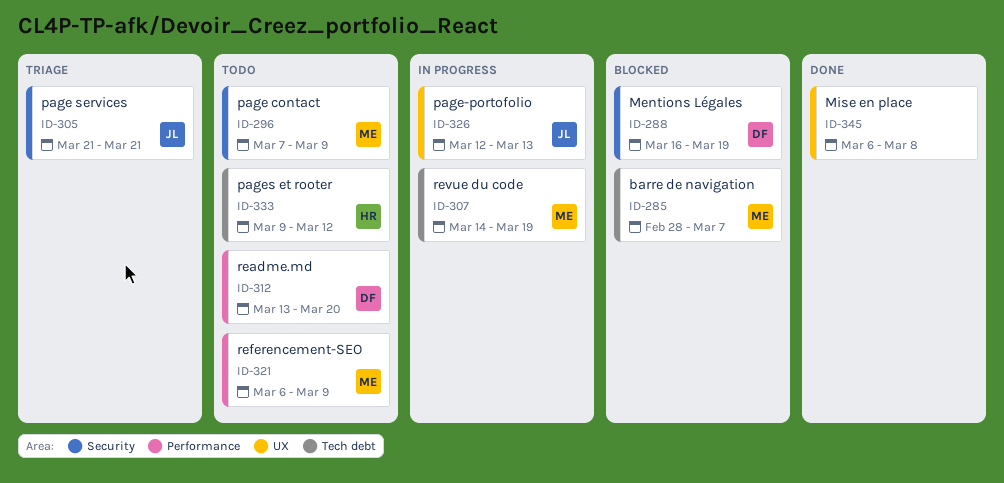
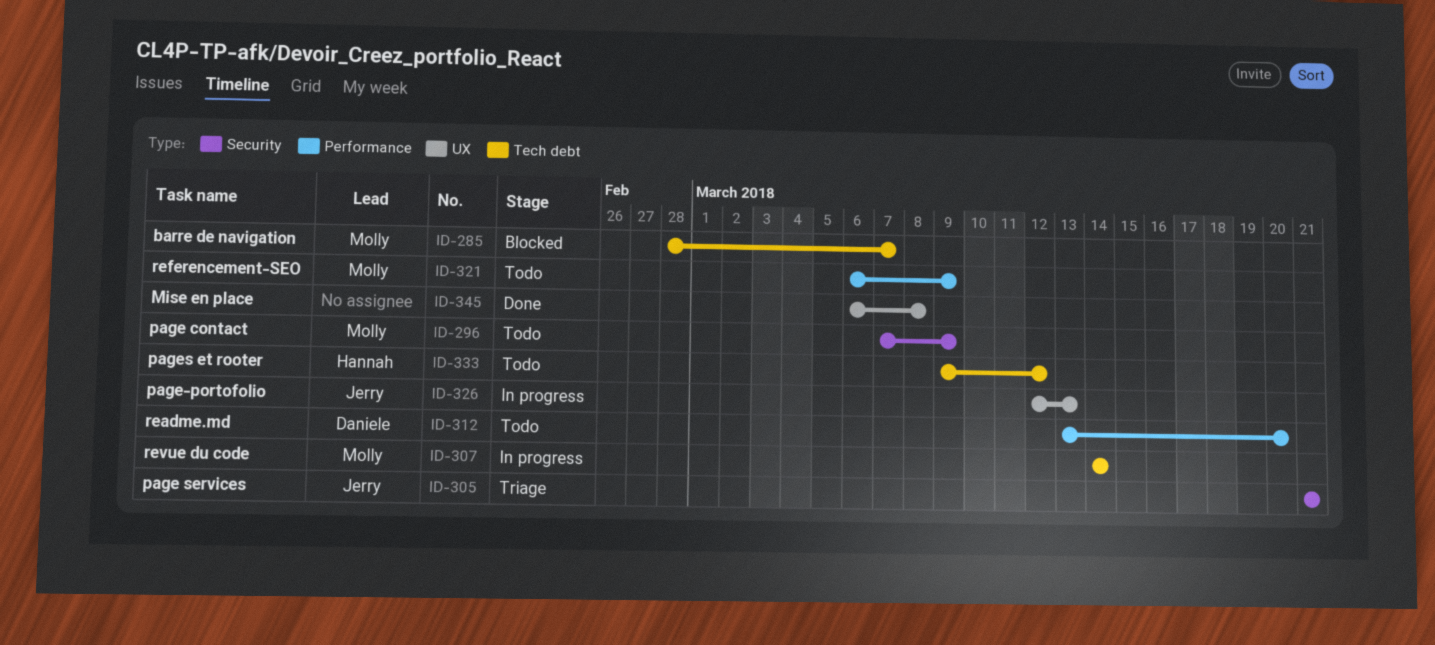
ID-288: present -> none
ID-307, due: Mar 19 -> Mar 14

